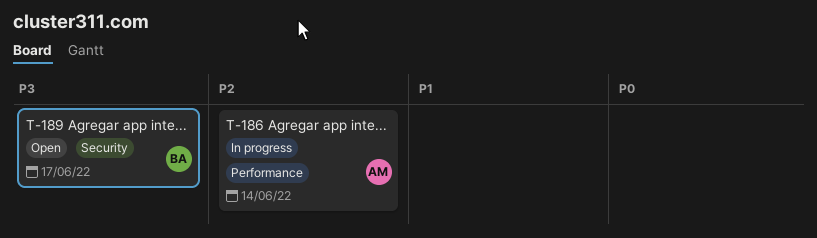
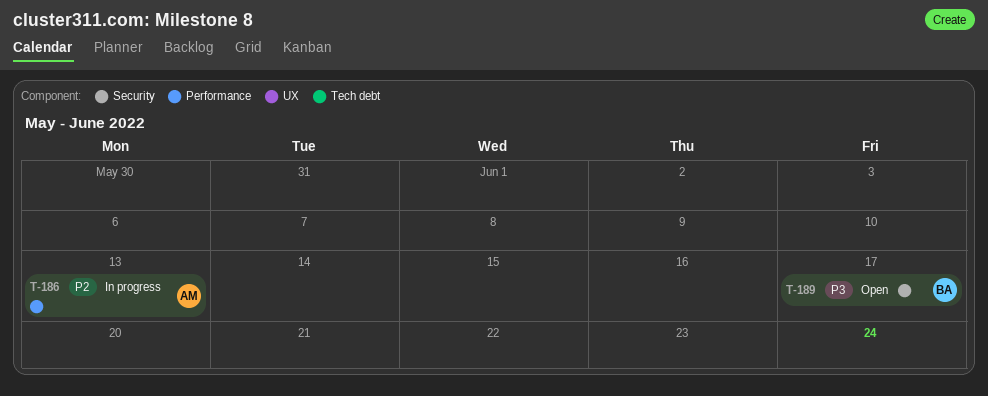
T-186, due: Jun 14 -> Jun 13

